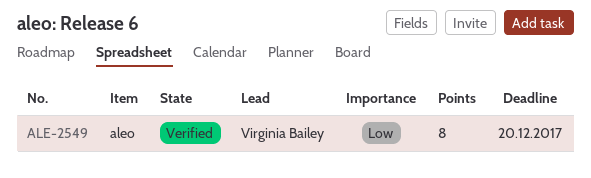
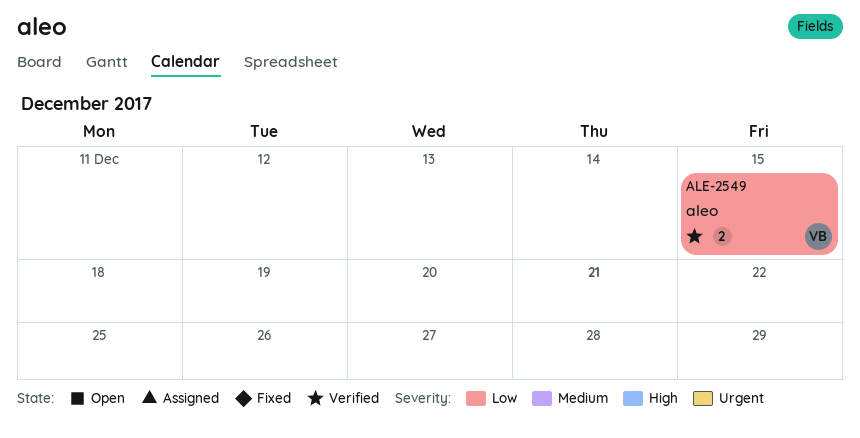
ALE-2549, estimate: 8 -> 2
ALE-2549, due: Dec 20 -> Dec 15

